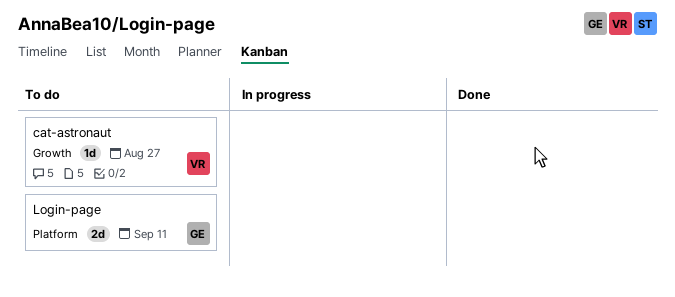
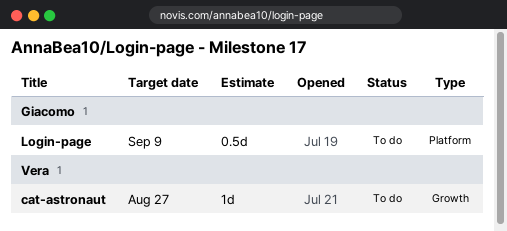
Login-page, estimate: 2d -> 0.5d
Login-page, due: Sep 11 -> Sep 9

